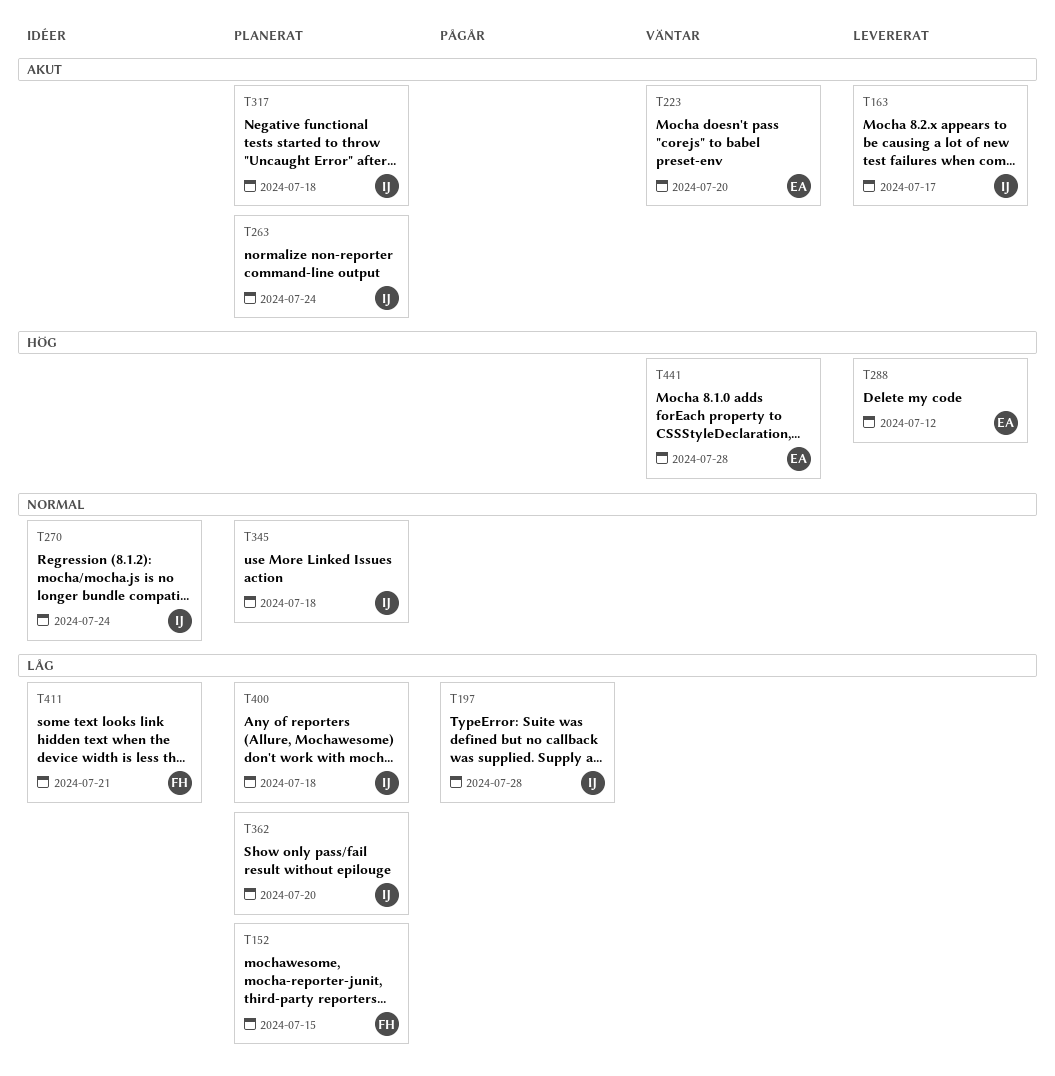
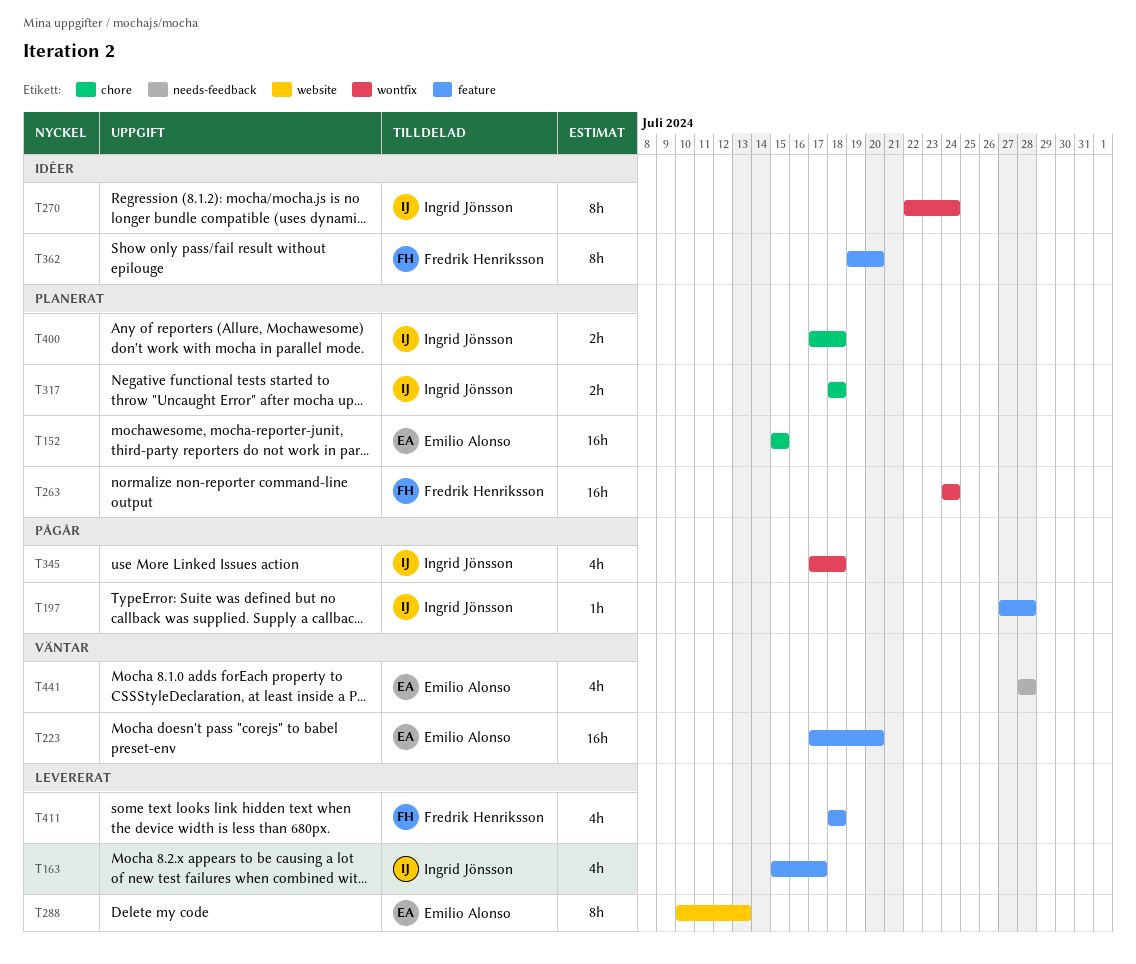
T152, owner: Fredrik Henriksson -> Emilio Alonso
T263, owner: Ingrid Jönsson -> Fredrik Henriksson
T288, due: Jul 12 -> Jul 13
T345, status: Planerat -> Pågår
T362, status: Planerat -> Idéer
T362, owner: Ingrid Jönsson -> Fredrik Henriksson
T411, status: Idéer -> Levererat
T411, due: Jul 21 -> Jul 18

